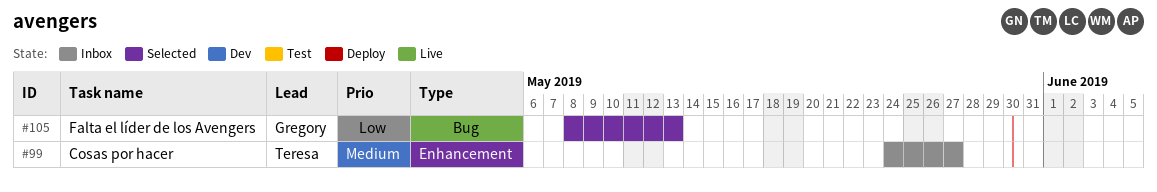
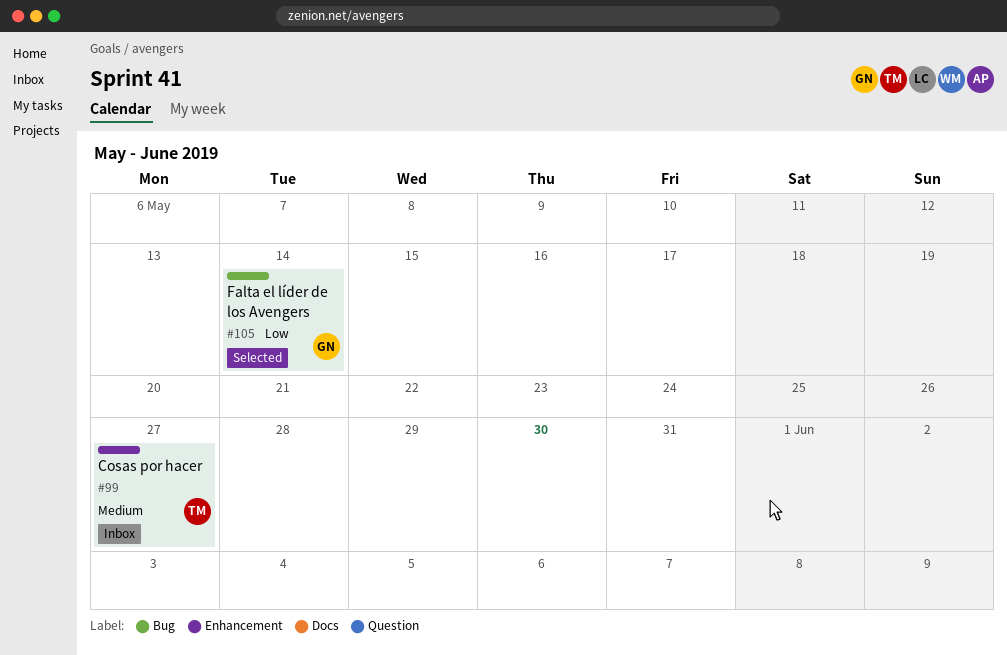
#105, due: May 13 -> May 14

